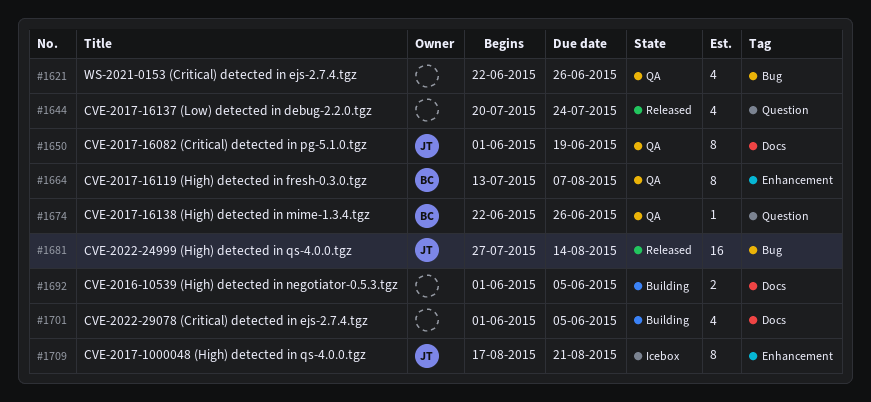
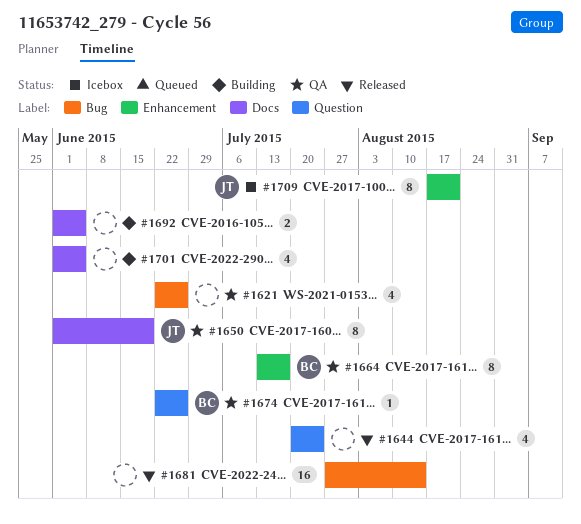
#1664, due: Aug 7 -> Jul 17
#1681, owner: JT -> none

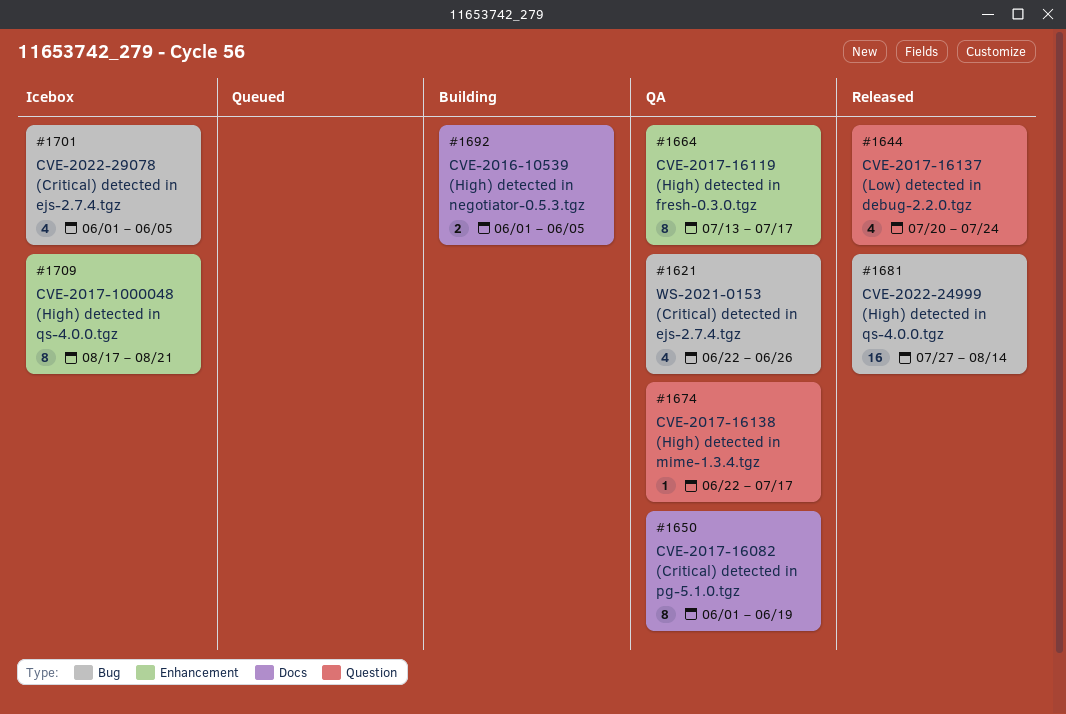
#1674, due: Jun 26 -> Jul 17
#1701, status: Building -> Icebox
#1701, label: Docs -> Bug

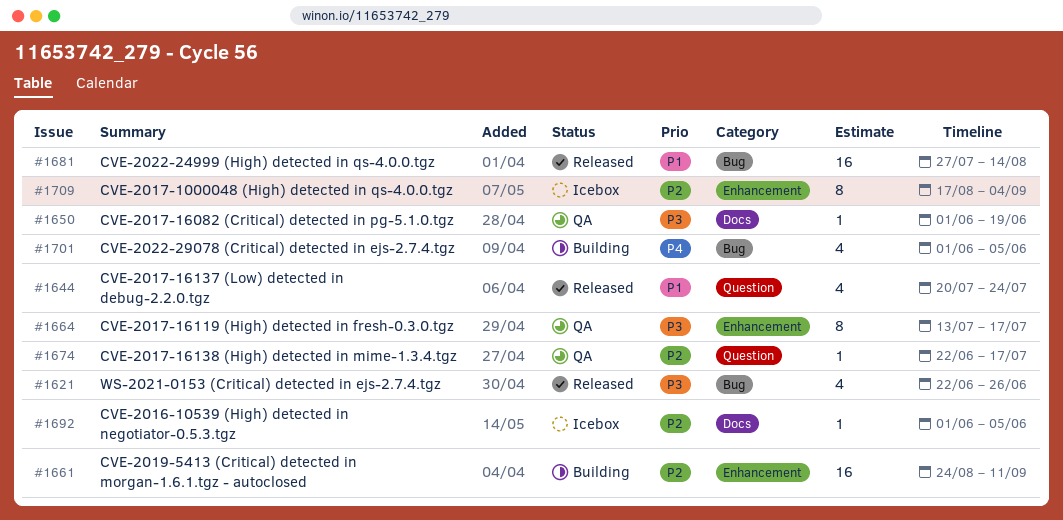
#1621, status: QA -> Released
#1650, estimate: 8 -> 1
#1661: none -> present
#1692, status: Building -> Icebox
#1692, estimate: 2 -> 1
#1701, status: Icebox -> Building
#1709, due: Aug 21 -> Sep 4

